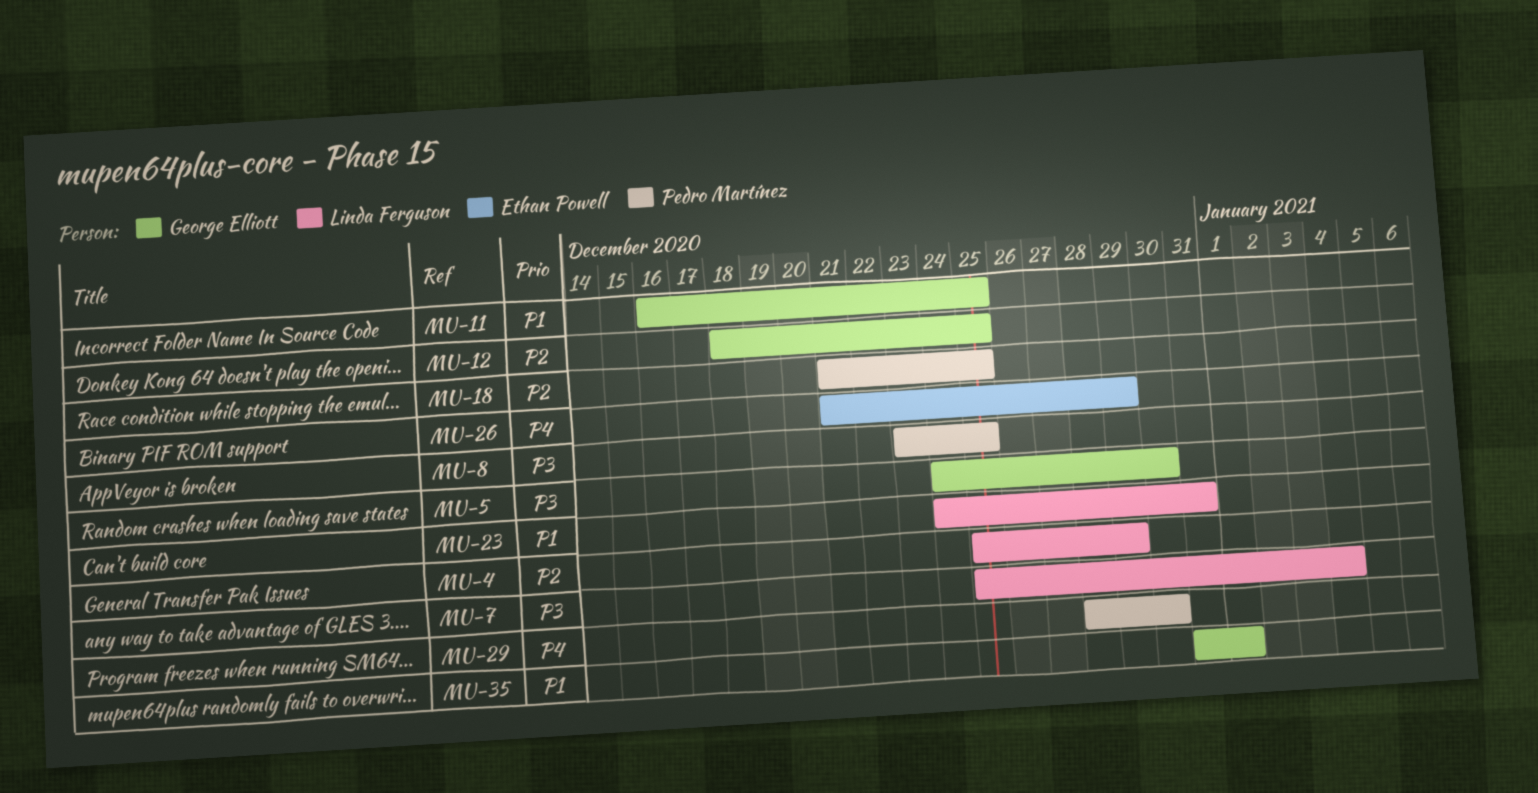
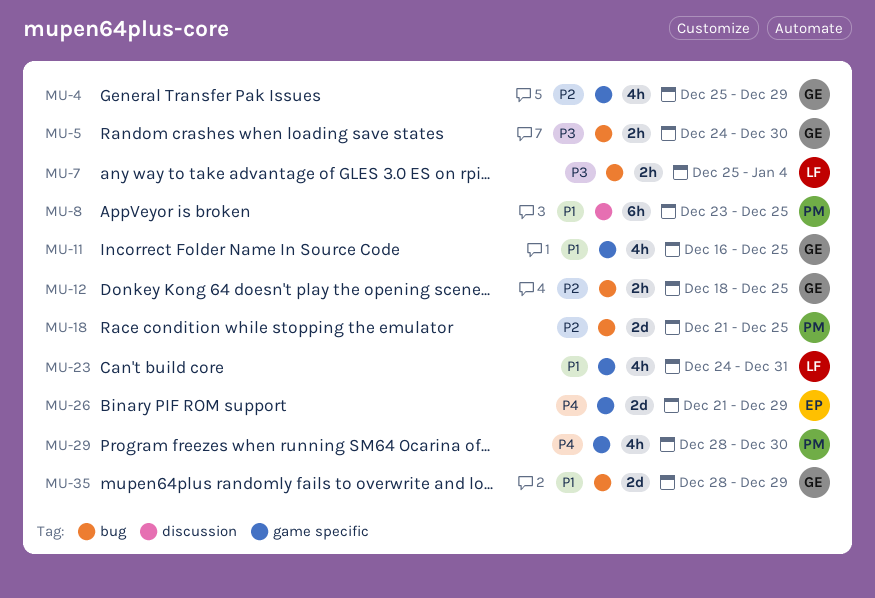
MU-4, owner: Linda Ferguson -> George Elliott
MU-8, priority: P3 -> P1
MU-35, start: Dec 31 -> Dec 28
MU-35, due: Jan 1 -> Dec 29

